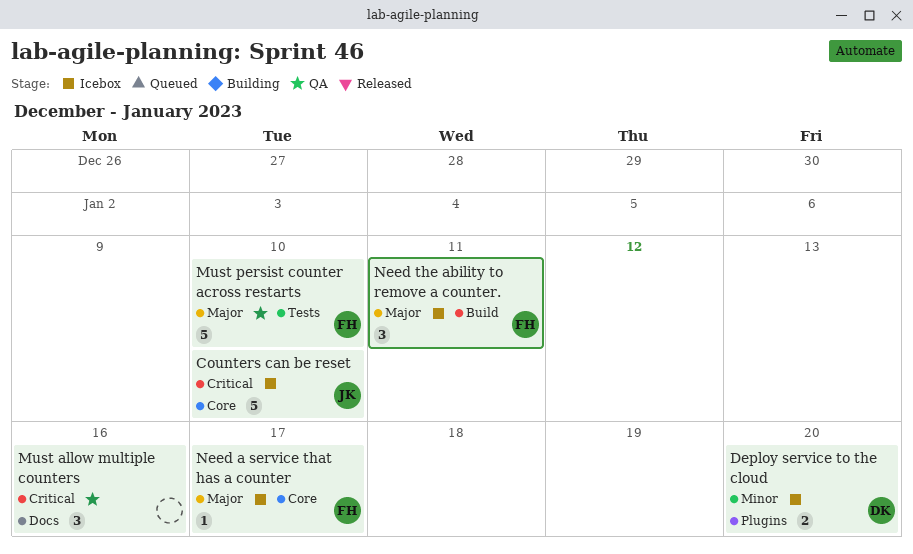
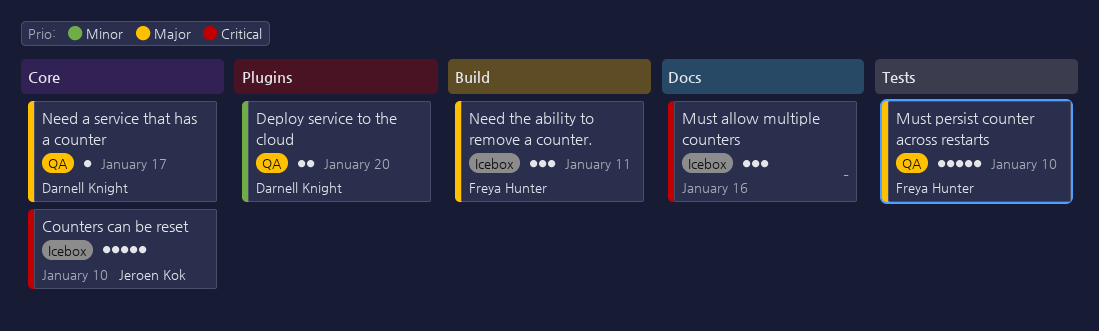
Deploy service to the cloud, status: Icebox -> QA
Must allow multiple counters, status: QA -> Icebox
Need a service that has a counter, status: Icebox -> QA
Need a service that has a counter, owner: Freya Hunter -> Darnell Knight

